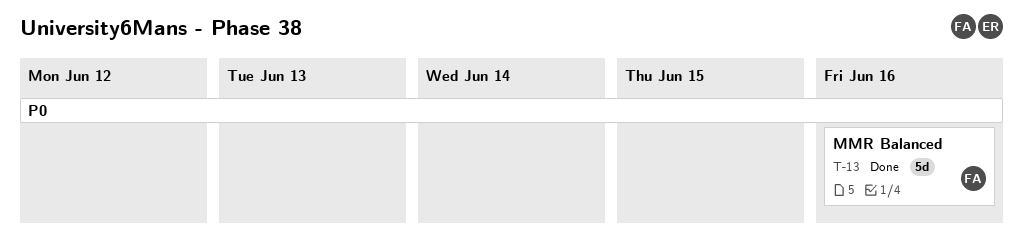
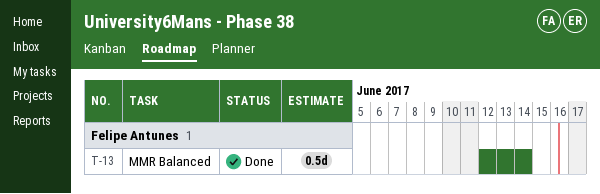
T-13, estimate: 5d -> 0.5d
T-13, due: Jun 16 -> Jun 14

